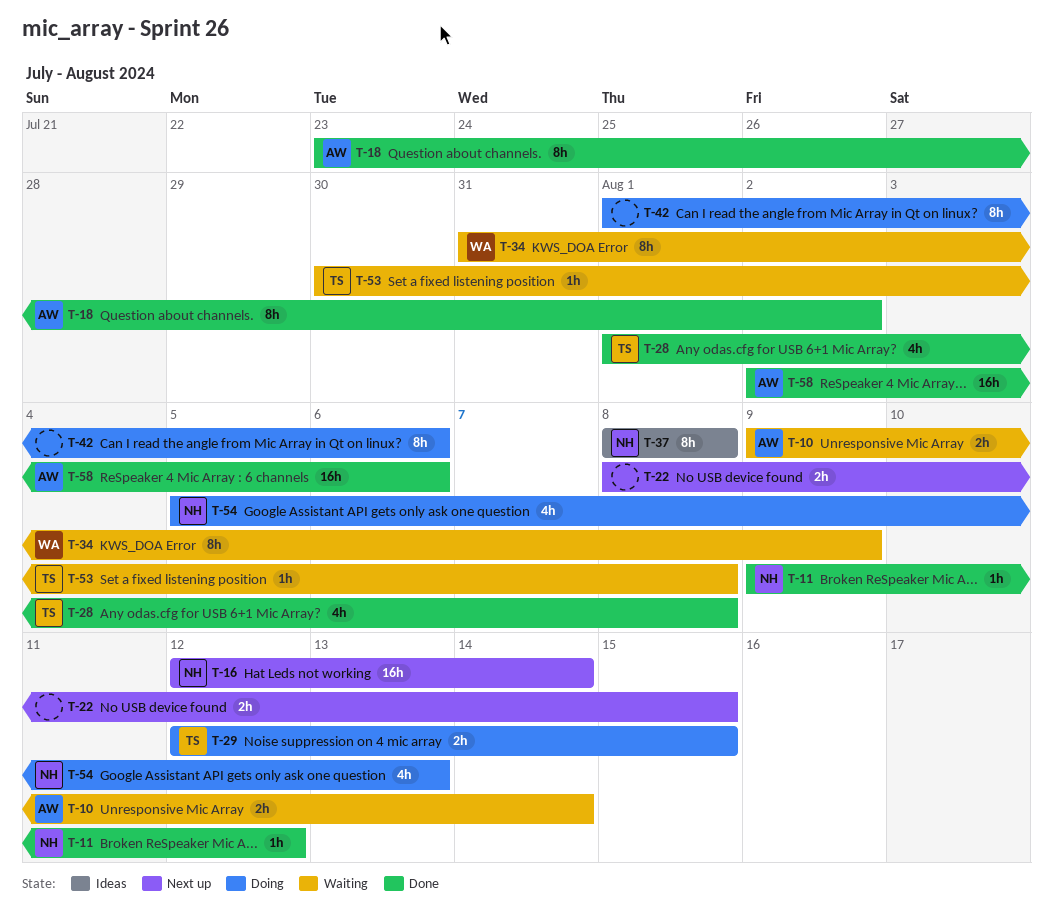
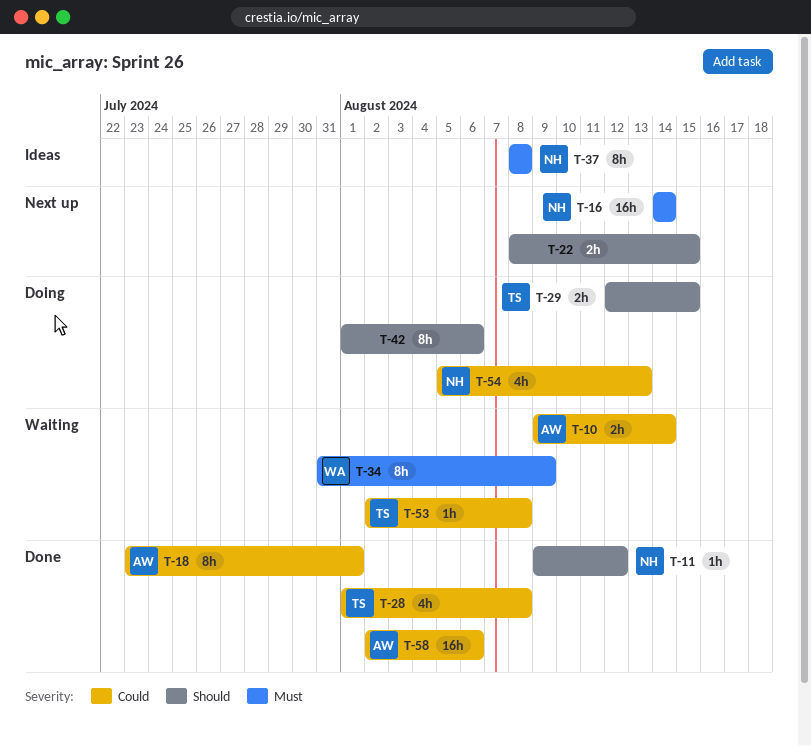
T-16, start: Aug 12 -> Aug 14
T-18, due: Aug 2 -> Aug 1
T-53, start: Jul 30 -> Aug 2

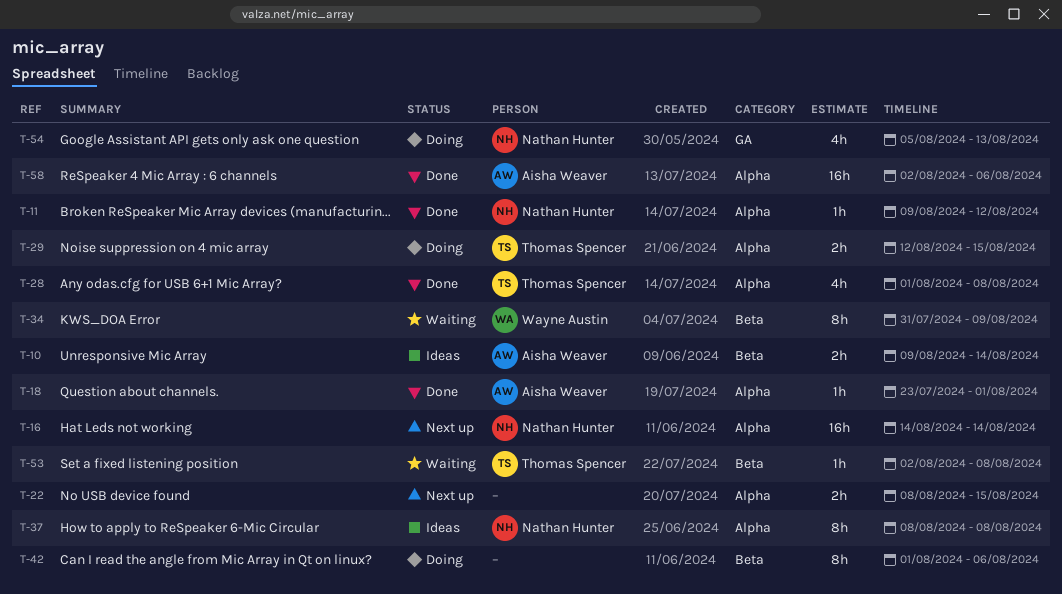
T-10, status: Waiting -> Ideas
T-18, estimate: 8h -> 1h

